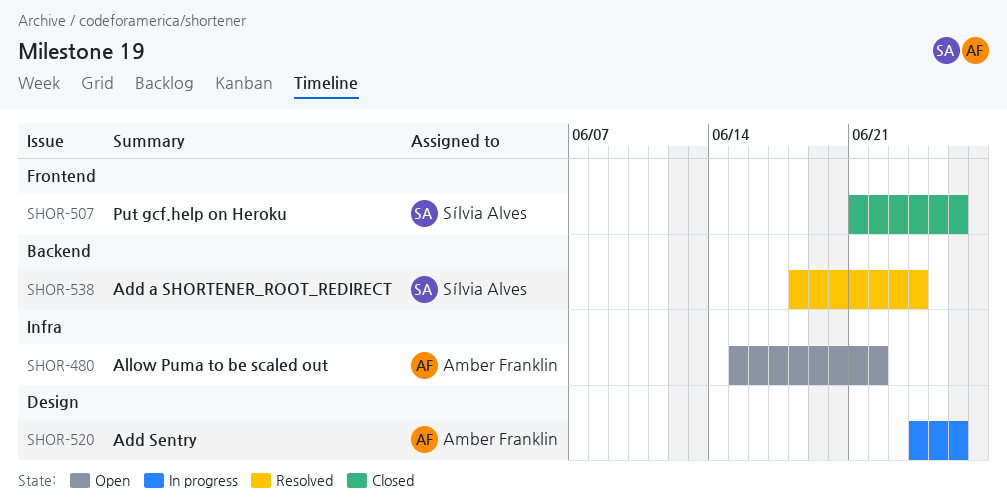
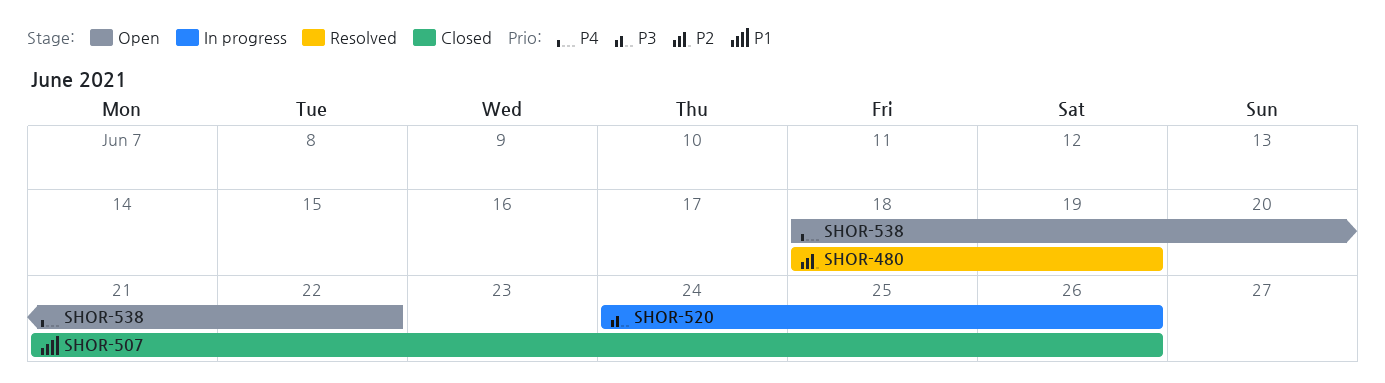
SHOR-480, status: Open -> Resolved
SHOR-480, start: Jun 15 -> Jun 18
SHOR-480, due: Jun 22 -> Jun 19
SHOR-538, status: Resolved -> Open
SHOR-538, due: Jun 24 -> Jun 22

